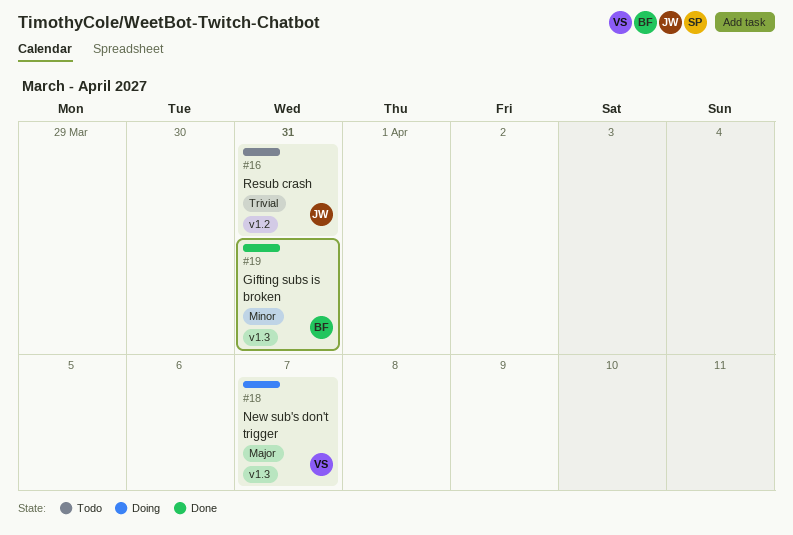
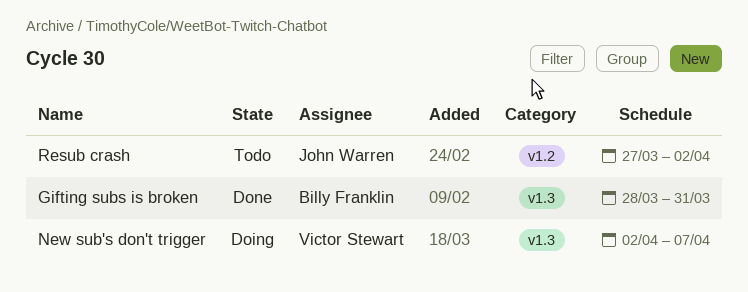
Resub crash, due: Mar 31 -> Apr 2

